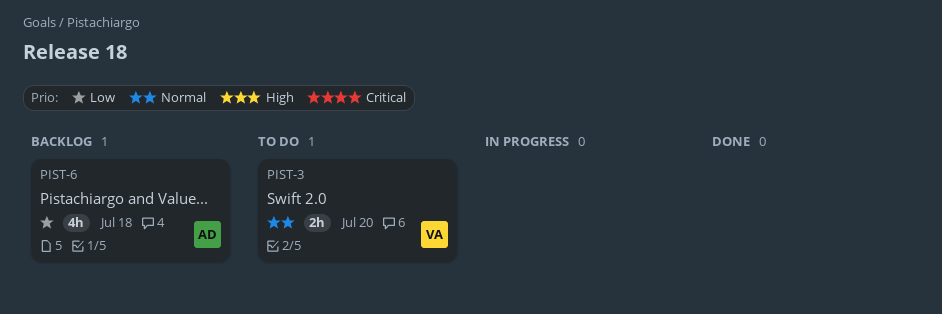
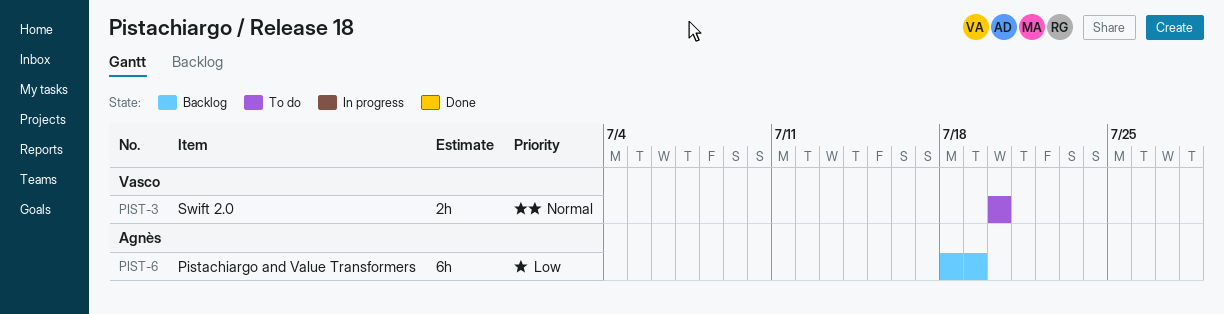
PIST-6, estimate: 4h -> 6h
PIST-6, due: Jul 18 -> Jul 19

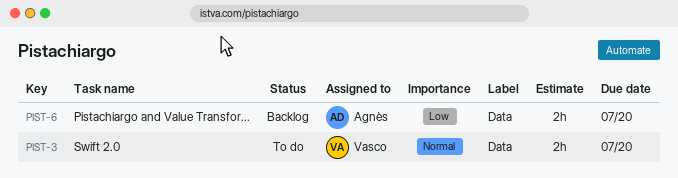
PIST-6, estimate: 6h -> 2h
PIST-6, due: Jul 19 -> Jul 20

